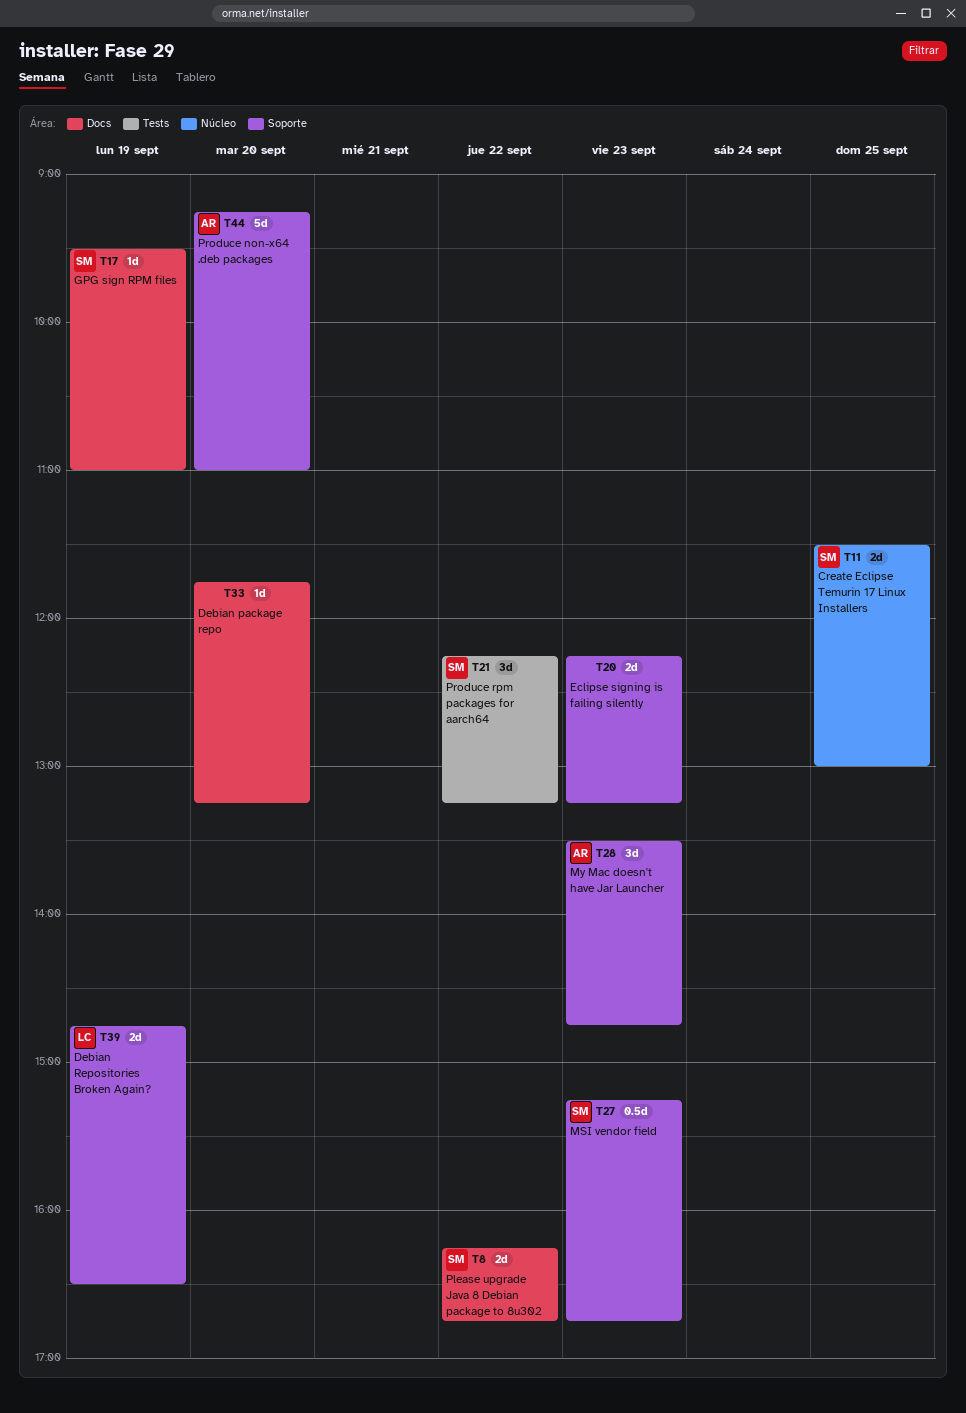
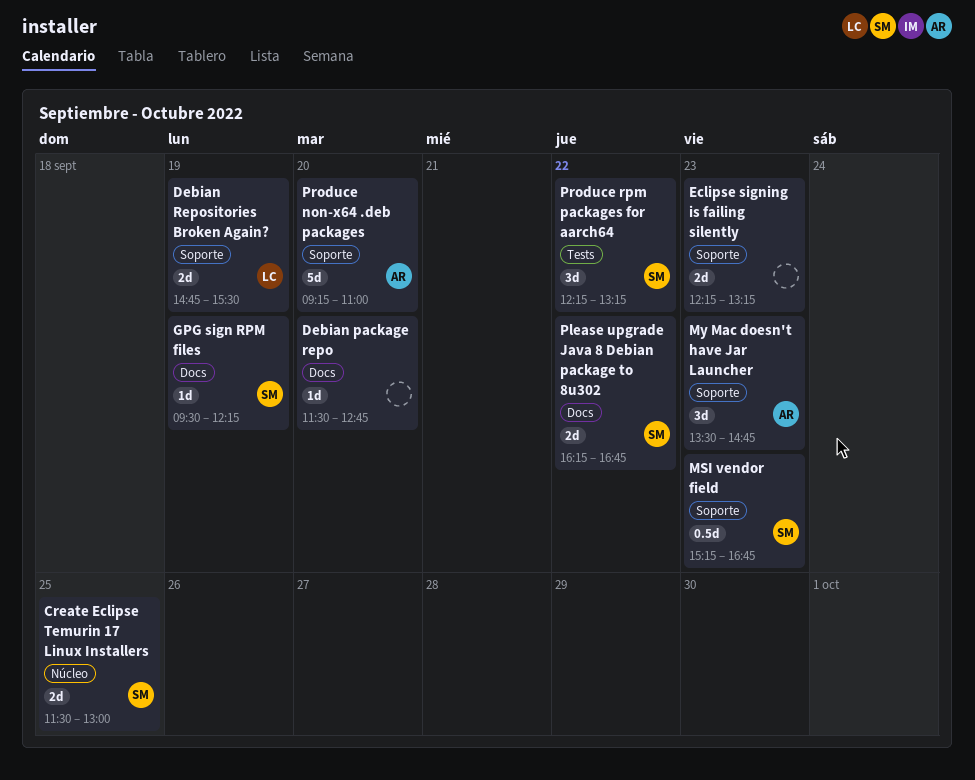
Debian package repo, begins: 11:45 -> 11:30
Debian package repo, ends: 13:15 -> 12:45
Debian Repositories Broken Again?, ends: 16:30 -> 15:30
GPG sign RPM files, ends: 11:00 -> 12:15

